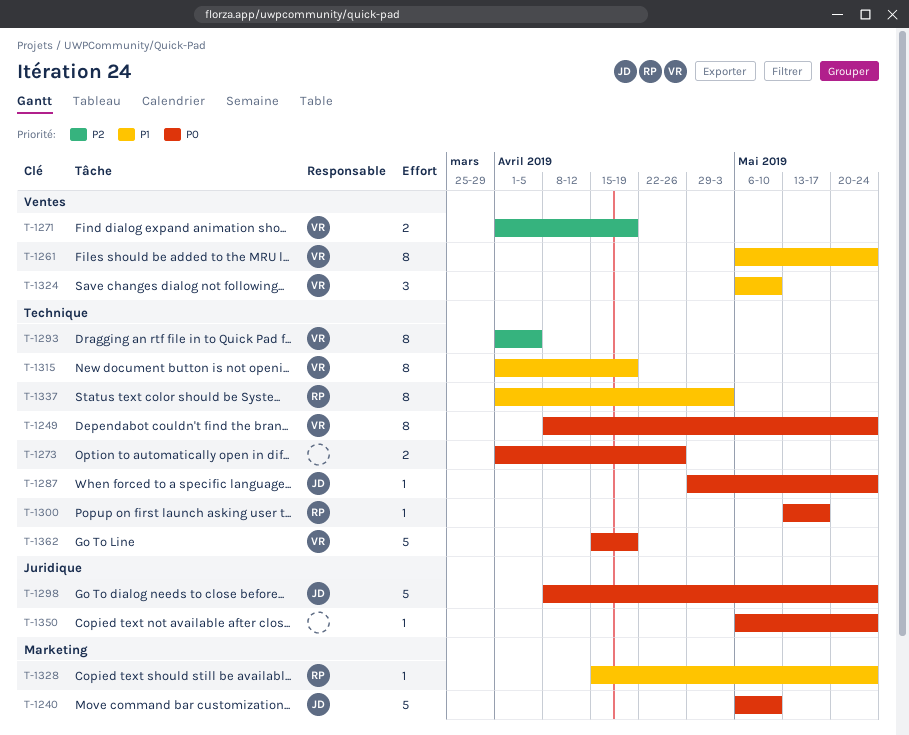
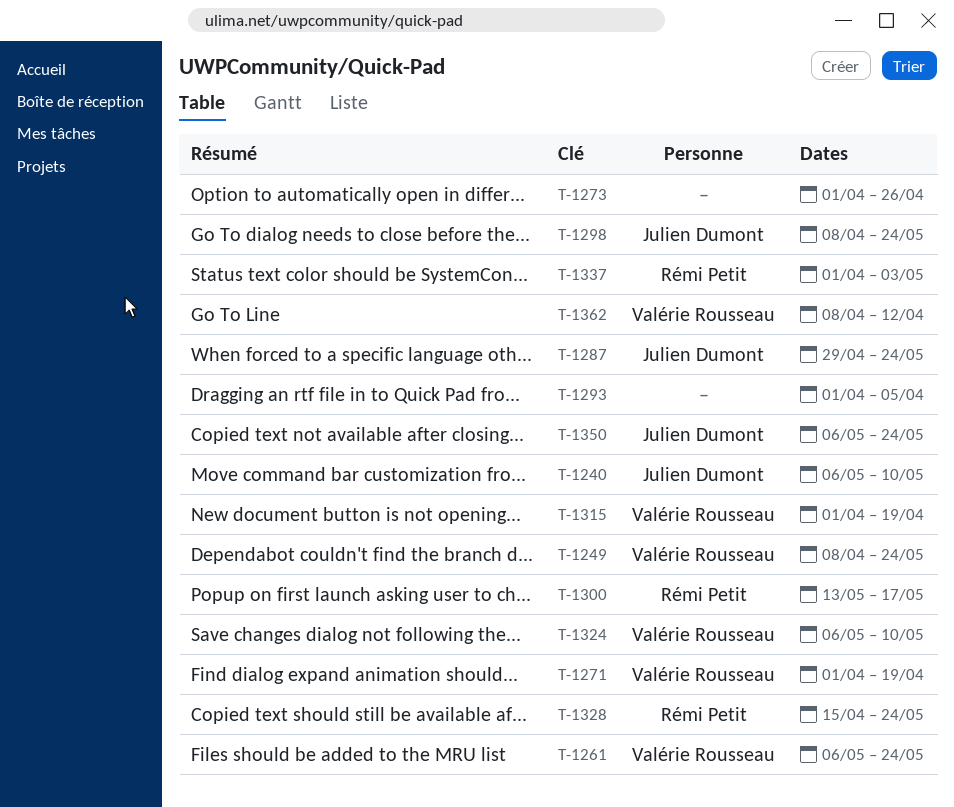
T-1293, owner: Valérie Rousseau -> none
T-1350, owner: none -> Julien Dumont
T-1362, start: Apr 15 -> Apr 8
T-1362, due: Apr 19 -> Apr 12

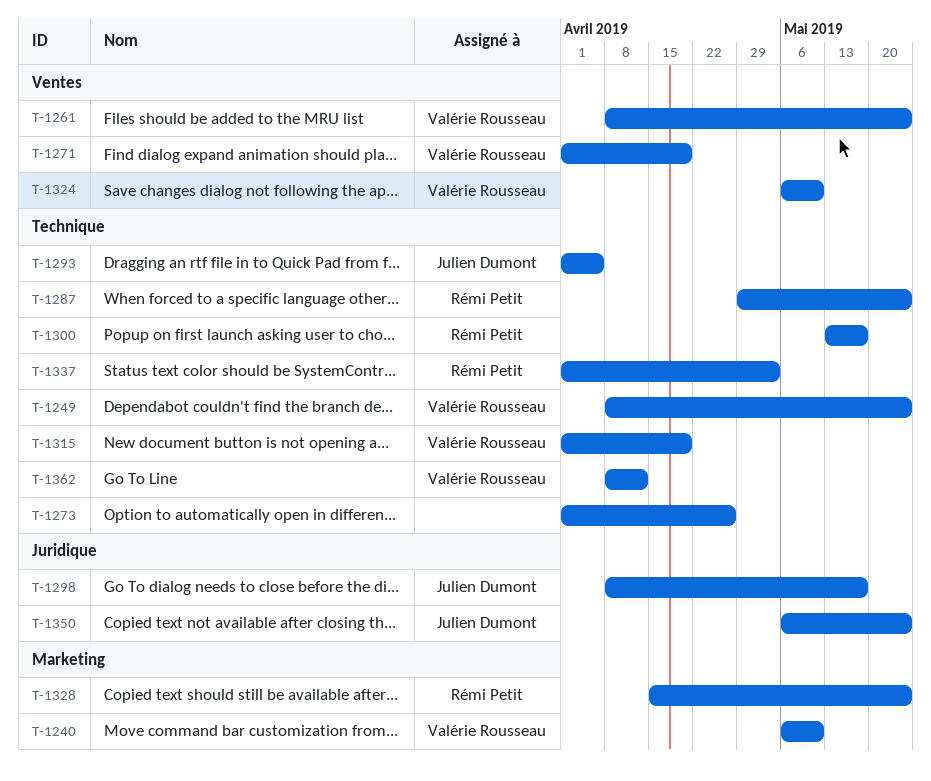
T-1240, owner: Julien Dumont -> Valérie Rousseau
T-1261, start: May 6 -> Apr 8
T-1287, owner: Julien Dumont -> Rémi Petit
T-1293, owner: none -> Julien Dumont
T-1298, due: May 24 -> May 17

